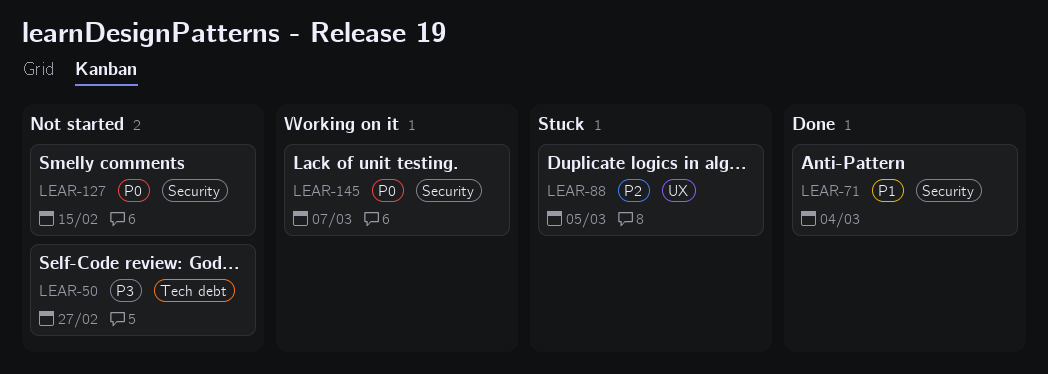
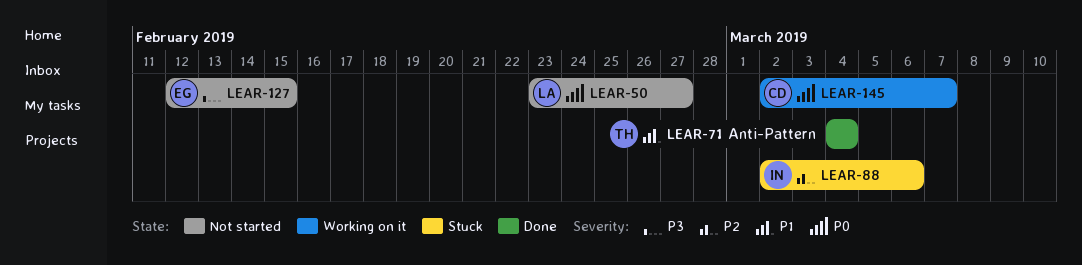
LEAR-50, priority: P3 -> P0
LEAR-88, due: Mar 5 -> Mar 6
LEAR-127, priority: P0 -> P3

